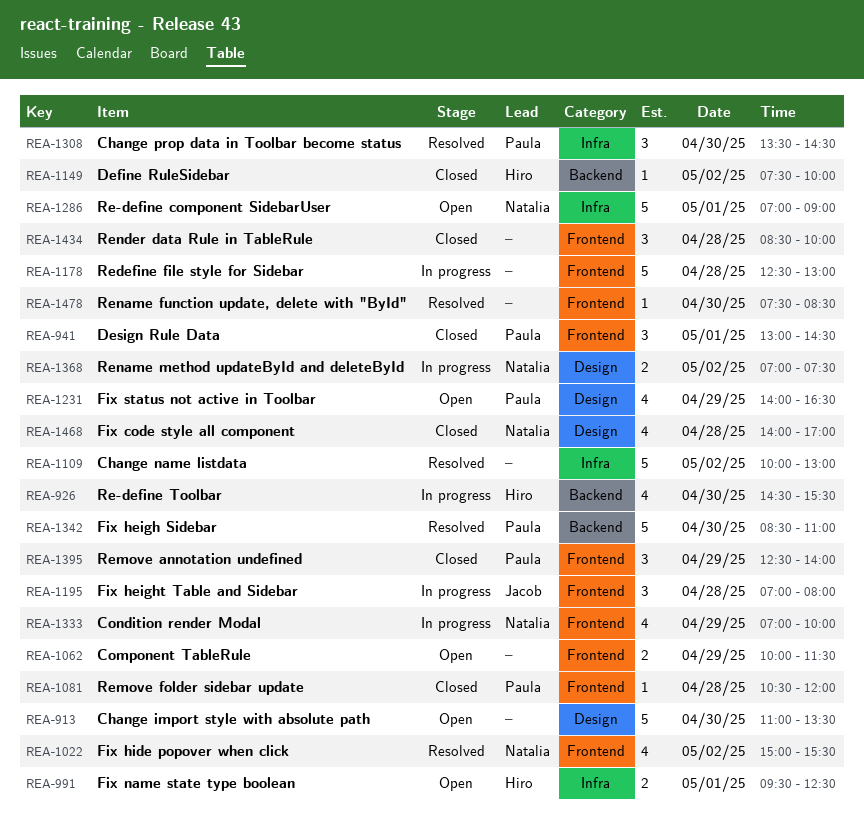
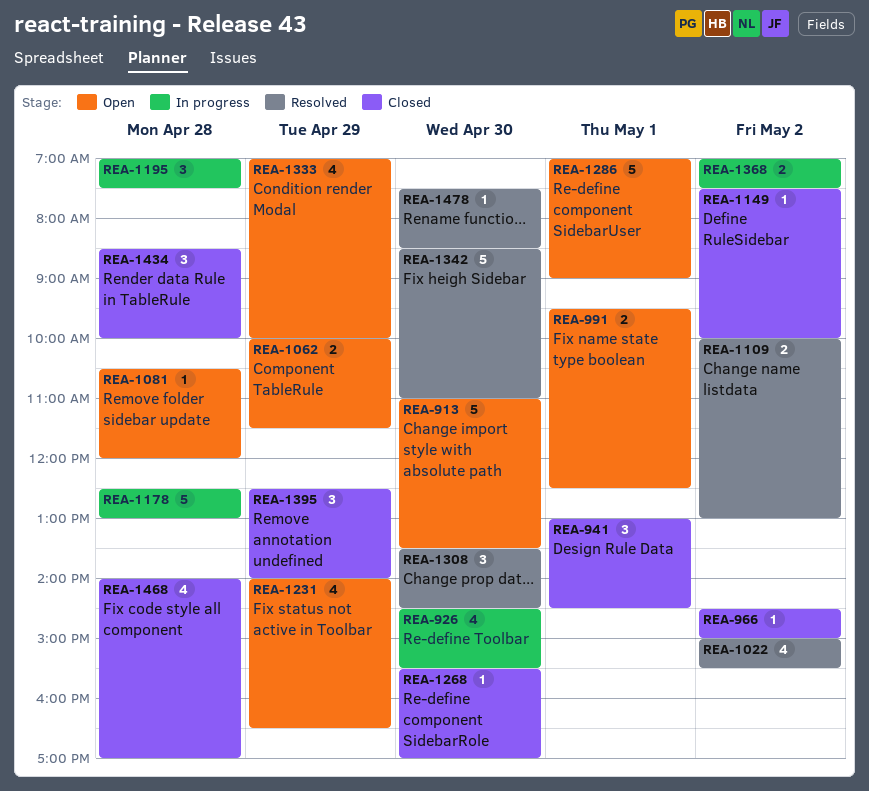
REA-966: none -> present
REA-1081, status: Closed -> Open
REA-1109, estimate: 5 -> 2
REA-1195, ends: 08:00 -> 07:30
REA-1268: none -> present
REA-1333, status: In progress -> Open

